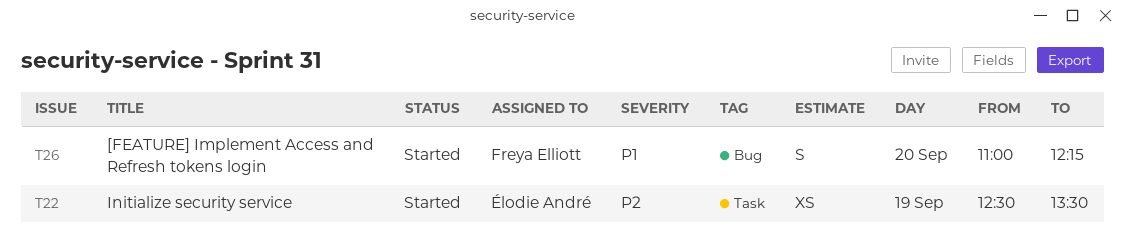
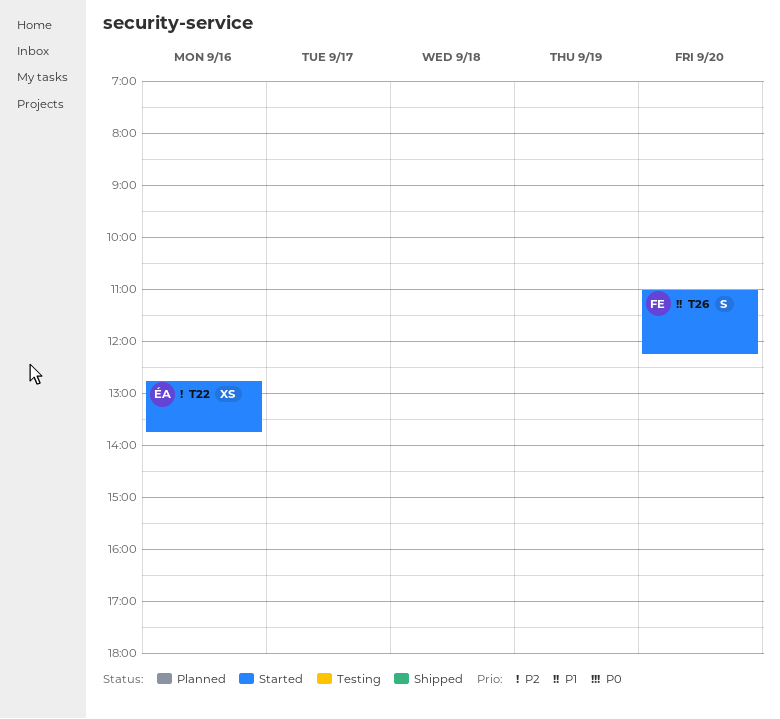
T22, day: Sep 19 -> Sep 16
T22, begins: 12:30 -> 12:45
T22, ends: 13:30 -> 13:45

